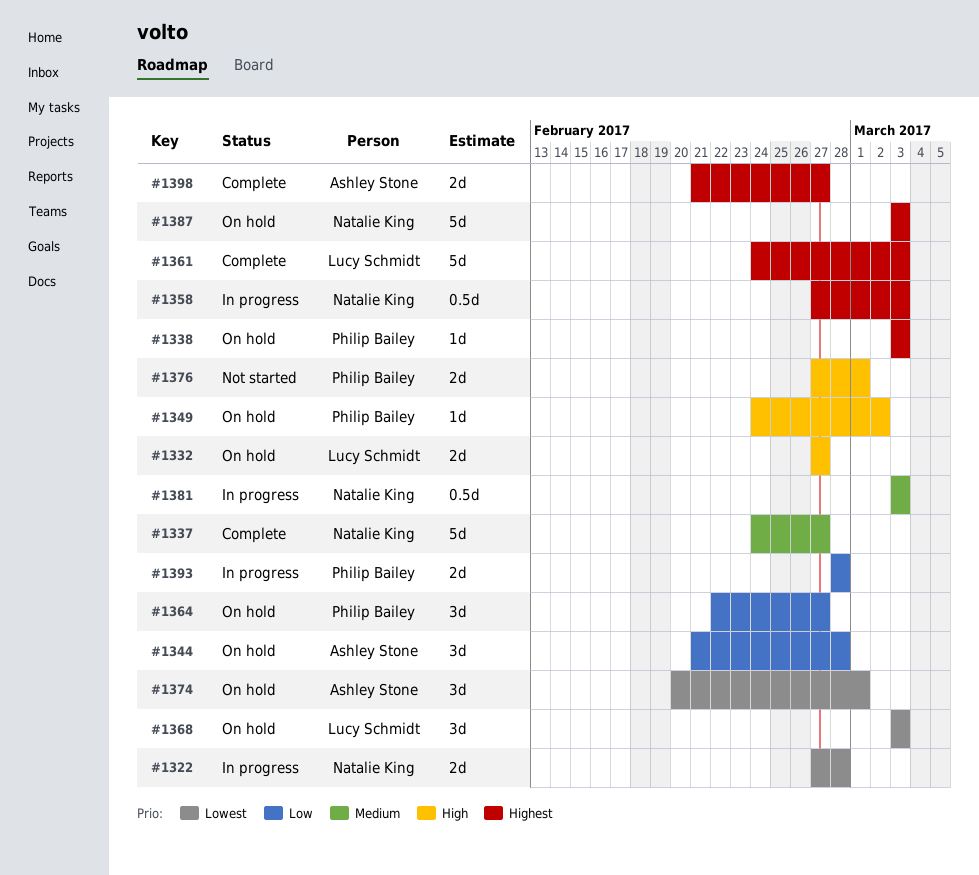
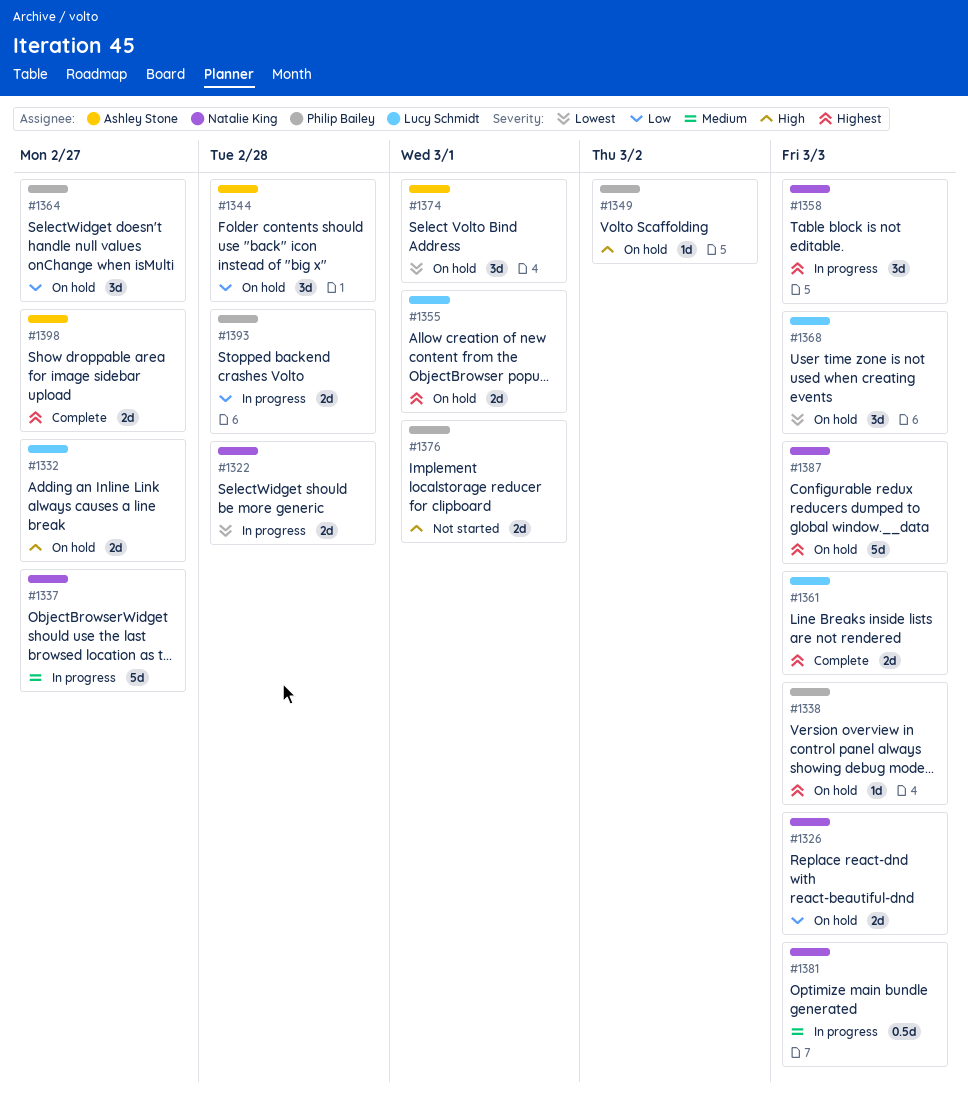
#1326: none -> present
#1337, status: Complete -> In progress
#1355: none -> present
#1358, estimate: 0.5d -> 3d
#1361, estimate: 5d -> 2d

